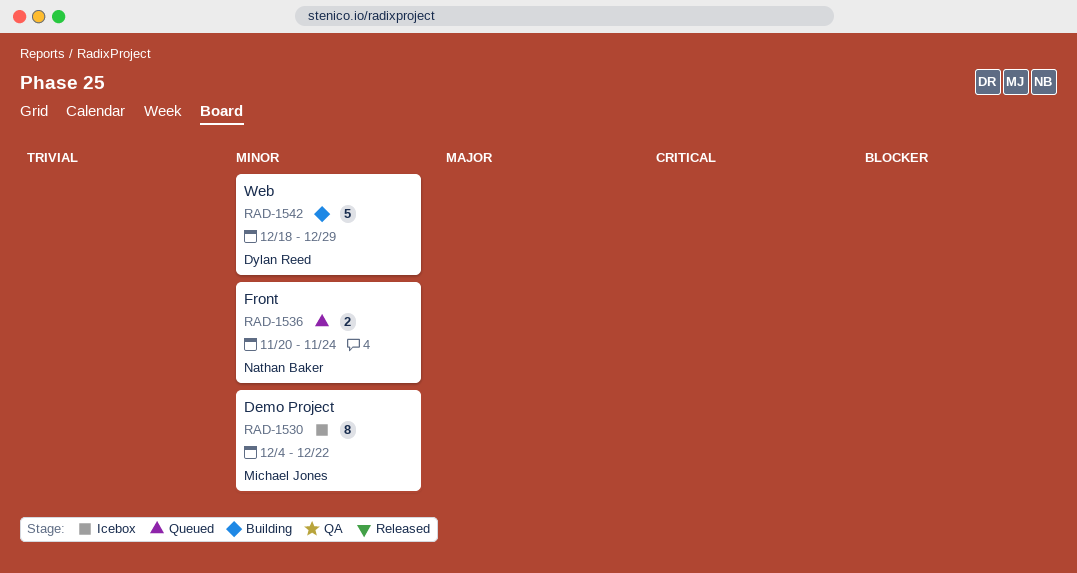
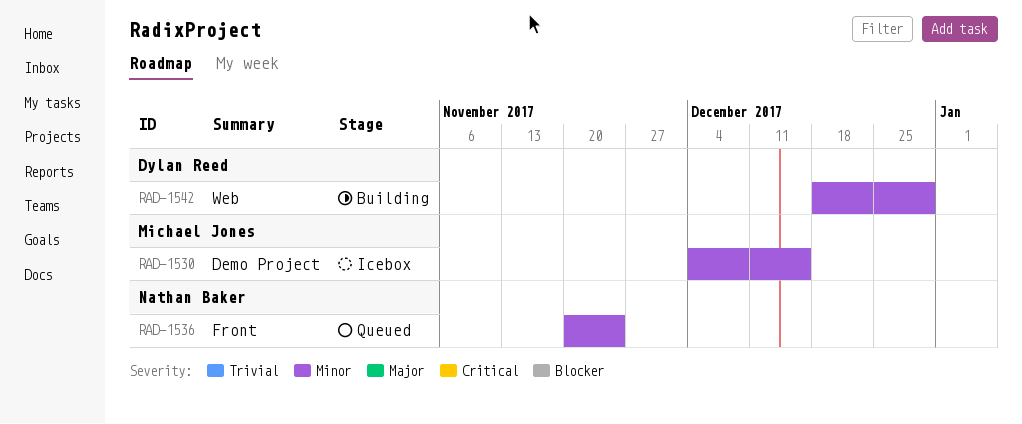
RAD-1530, due: Dec 22 -> Dec 15

